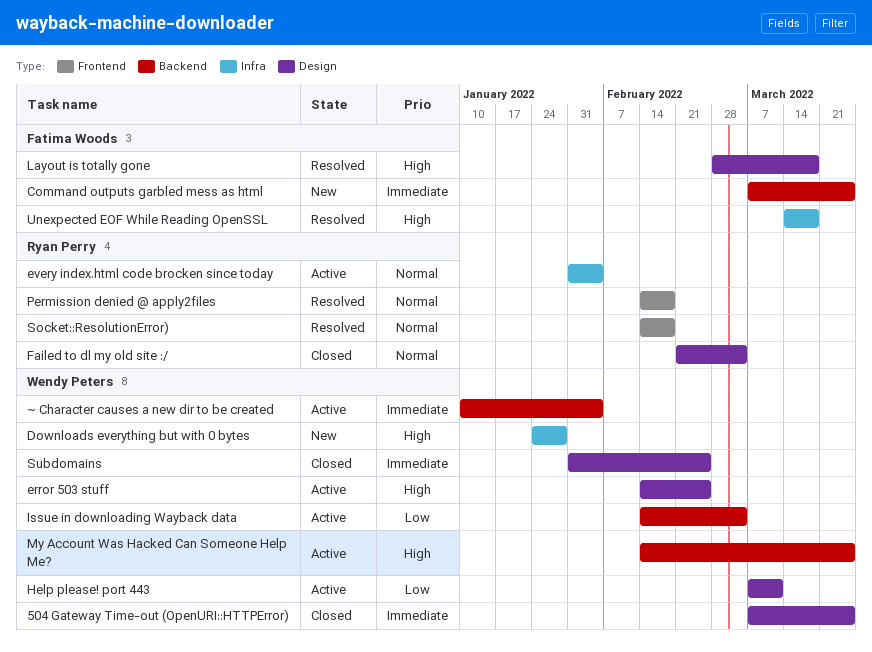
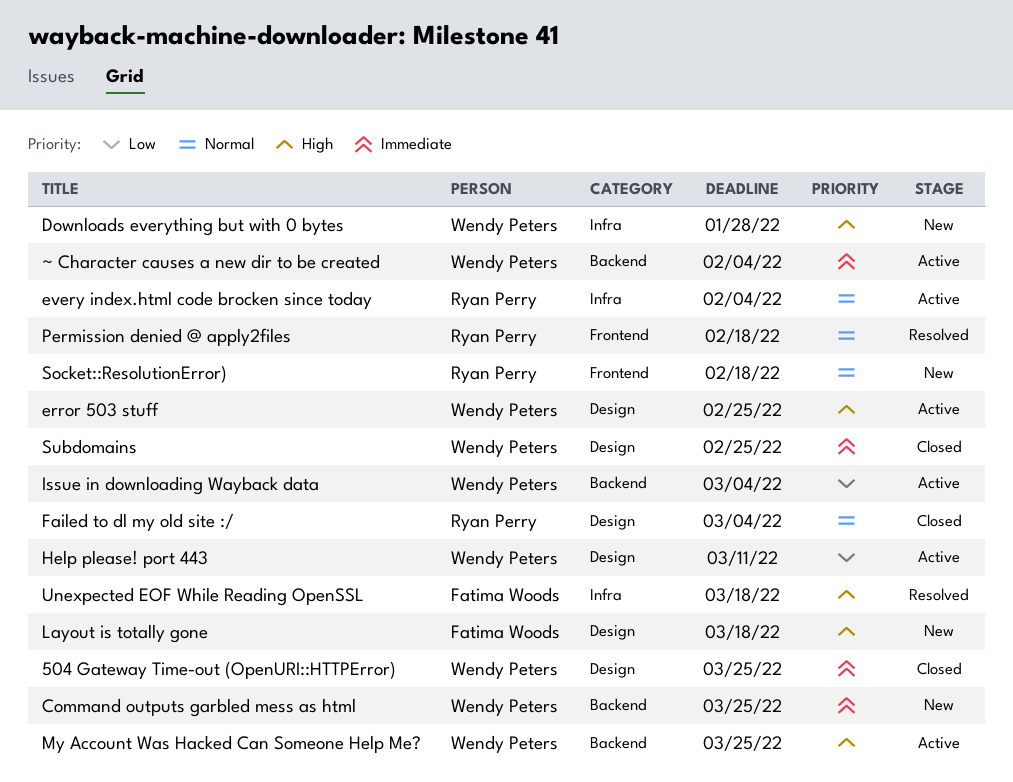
Command outputs garbled mess as html, owner: Fatima Woods -> Wendy Peters
Layout is totally gone, status: Resolved -> New
Socket::ResolutionError), status: Resolved -> New

